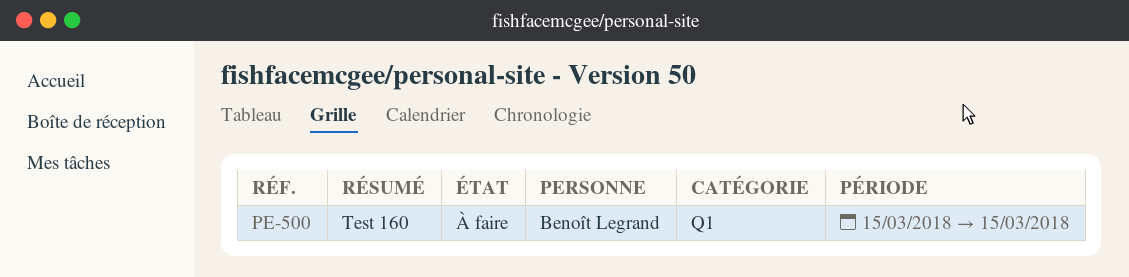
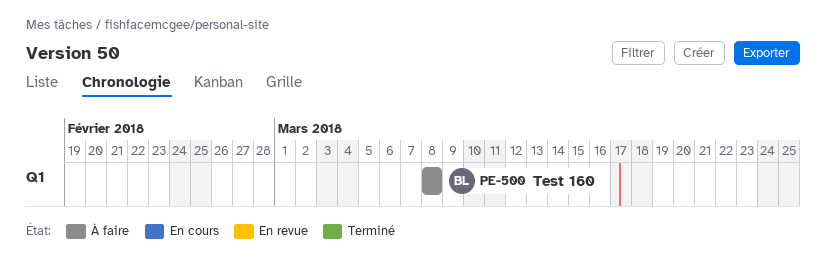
PE-500, start: Mar 15 -> Mar 8
PE-500, due: Mar 15 -> Mar 8

